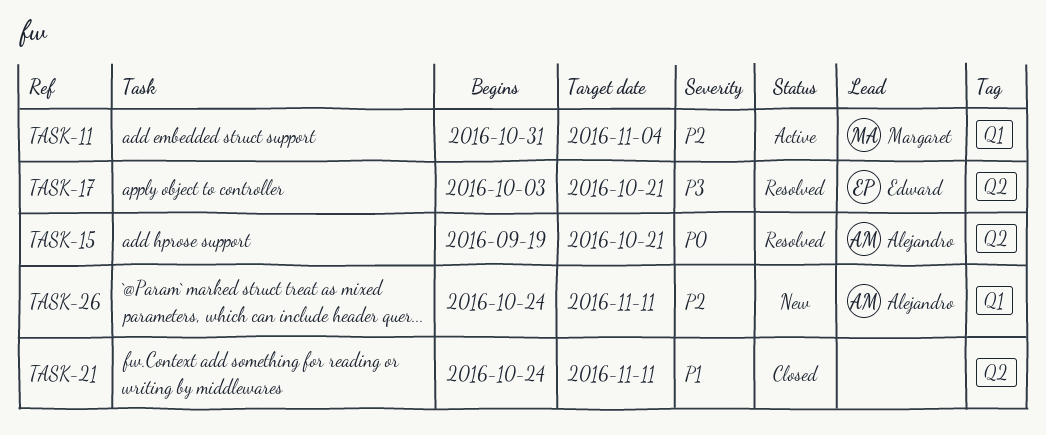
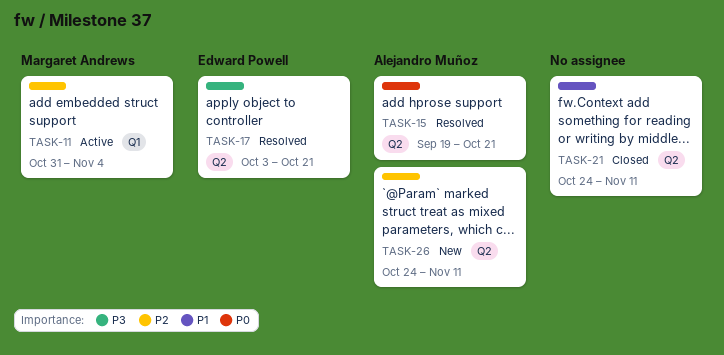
TASK-26, label: Q1 -> Q2

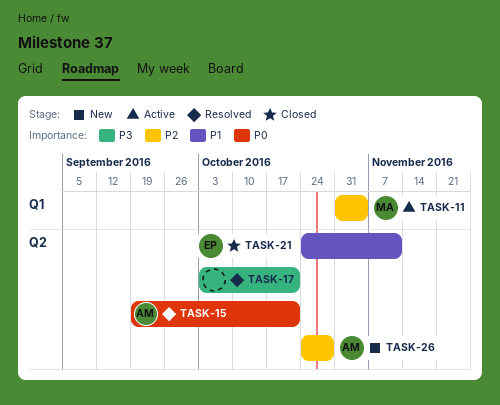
TASK-17, owner: Edward Powell -> none
TASK-21, owner: none -> Edward Powell
TASK-26, due: Nov 11 -> Oct 28

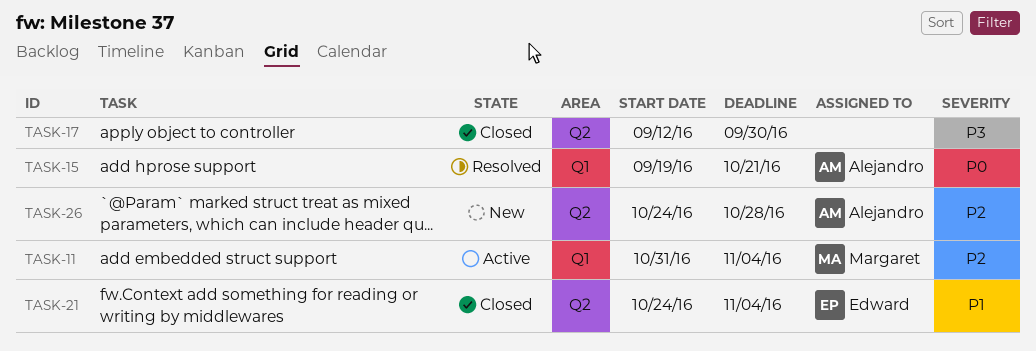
TASK-15, label: Q2 -> Q1
TASK-17, status: Resolved -> Closed
TASK-17, start: Oct 3 -> Sep 12
TASK-17, due: Oct 21 -> Sep 30
TASK-21, due: Nov 11 -> Nov 4

